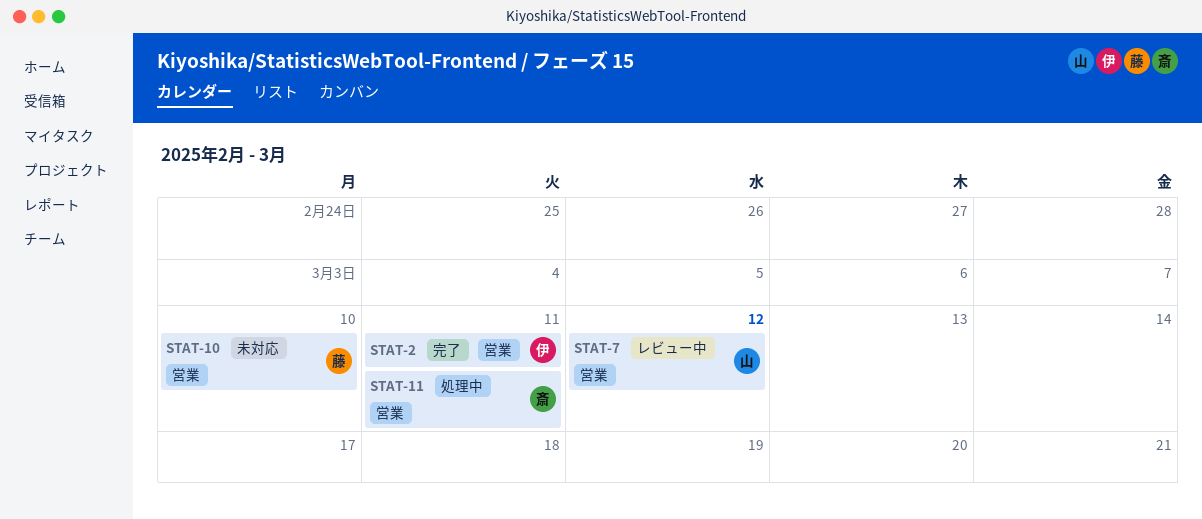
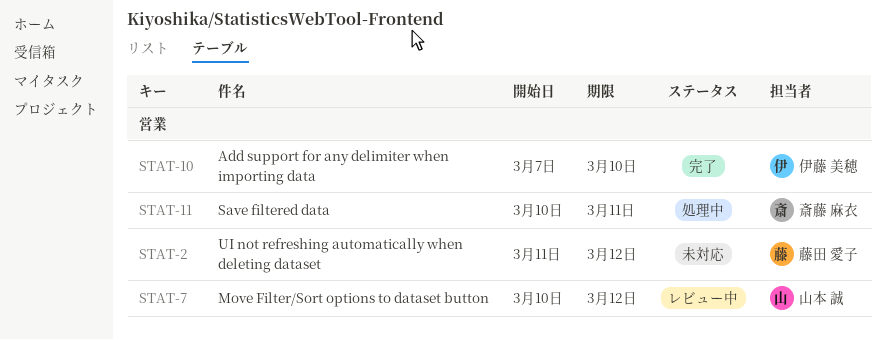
STAT-2, status: 完了 -> 未対応
STAT-2, owner: 伊藤 美穂 -> 藤田 愛子
STAT-2, due: Mar 11 -> Mar 12
STAT-10, status: 未対応 -> 完了
STAT-10, owner: 藤田 愛子 -> 伊藤 美穂

